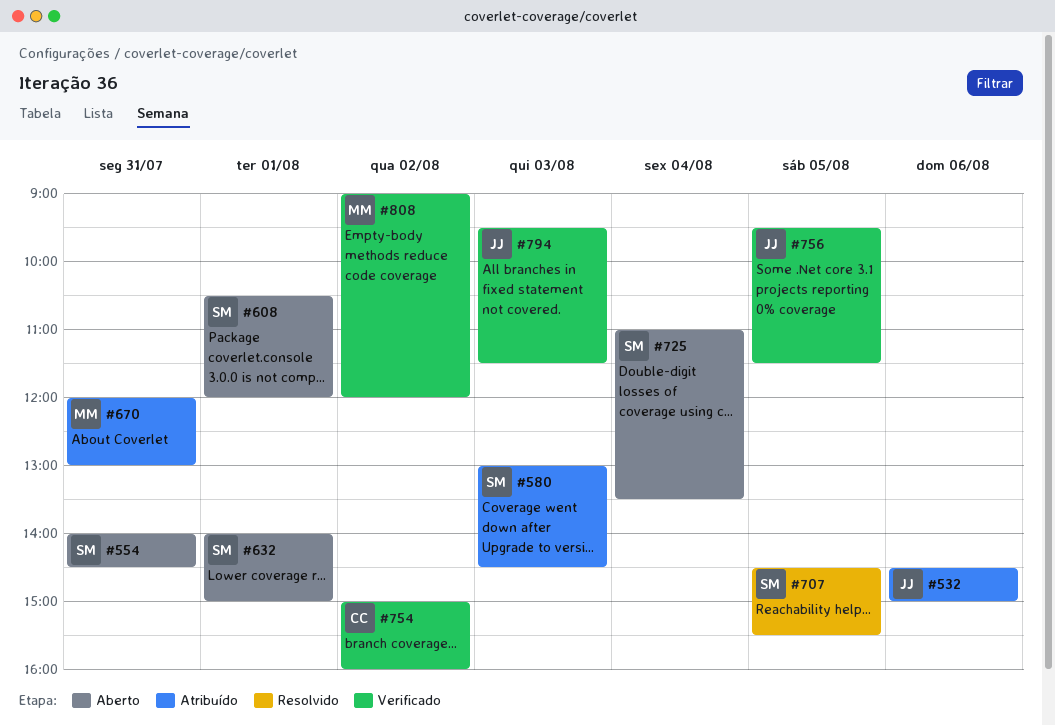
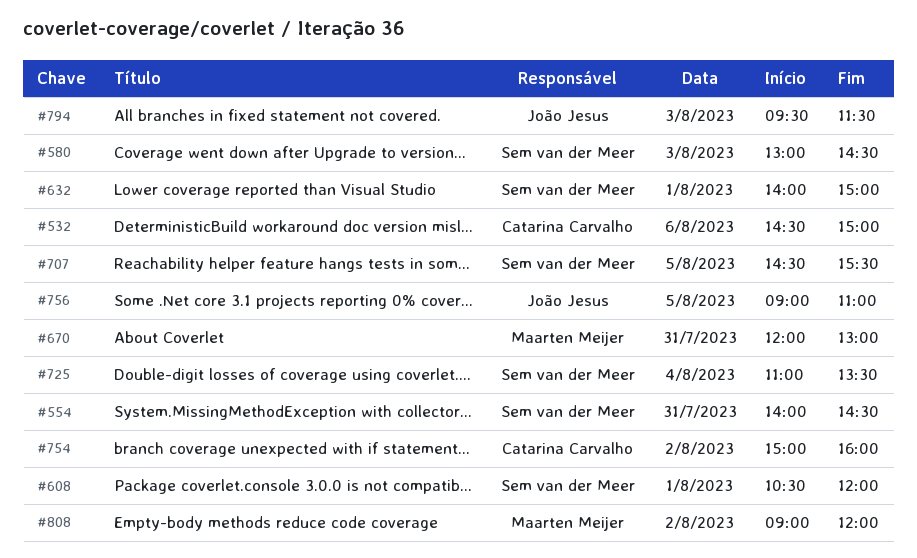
#532, owner: João Jesus -> Catarina Carvalho
#756, begins: 09:30 -> 09:00
#756, ends: 11:30 -> 11:00

